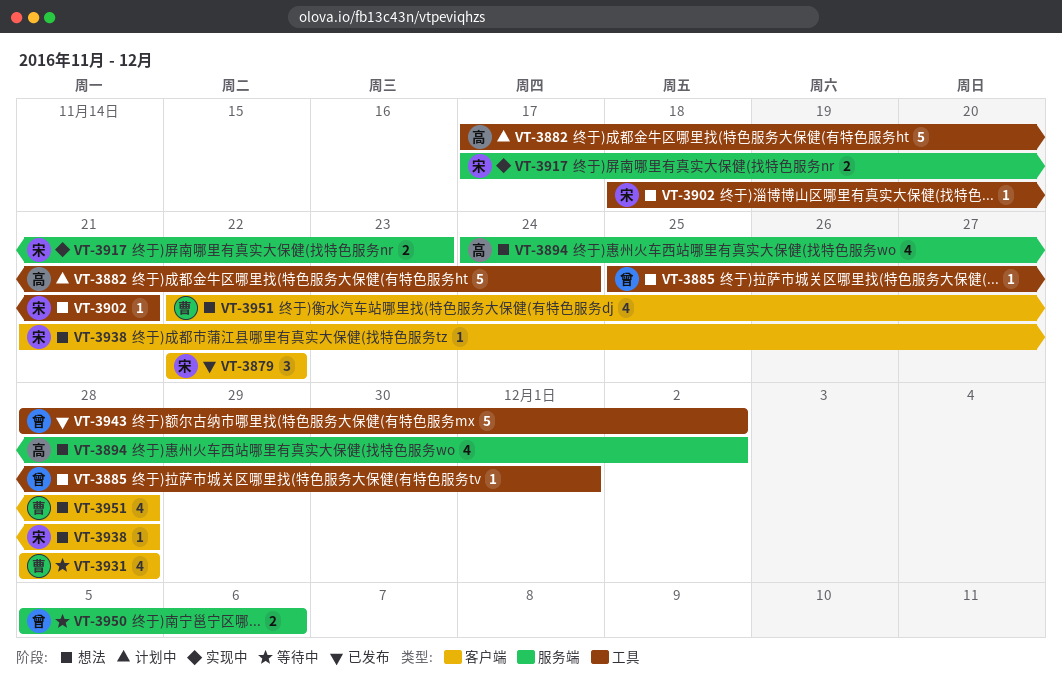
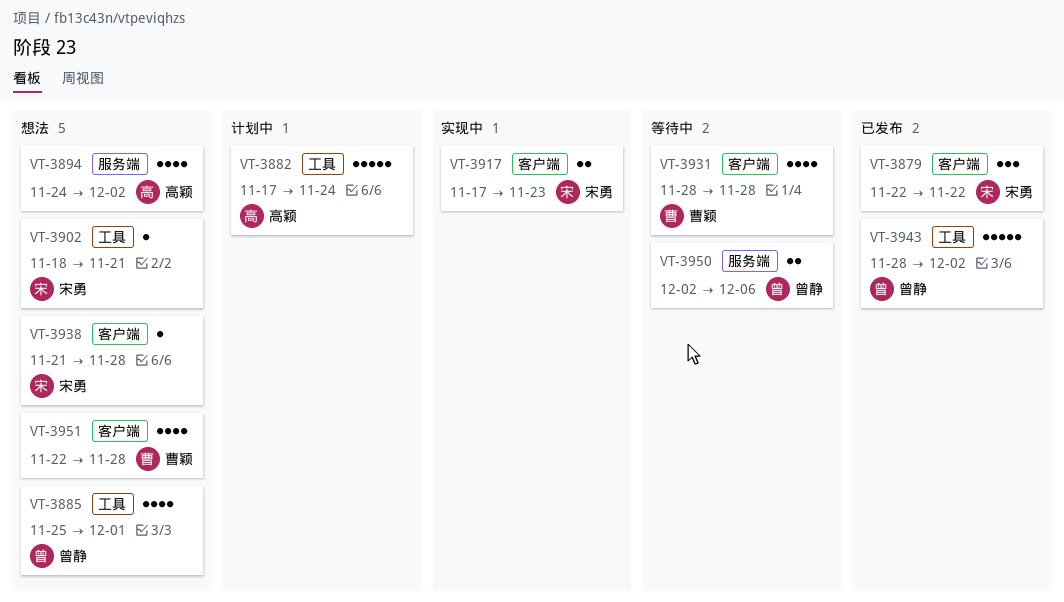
VT-3885, estimate: 1 -> 4
VT-3917, label: 服务端 -> 客户端
VT-3950, start: Dec 5 -> Dec 2

